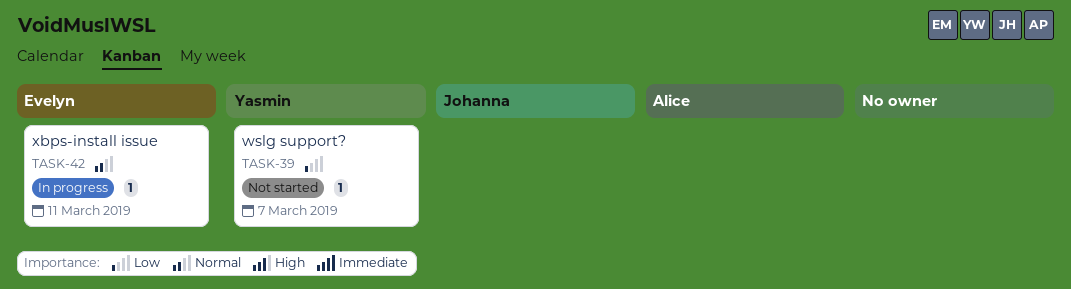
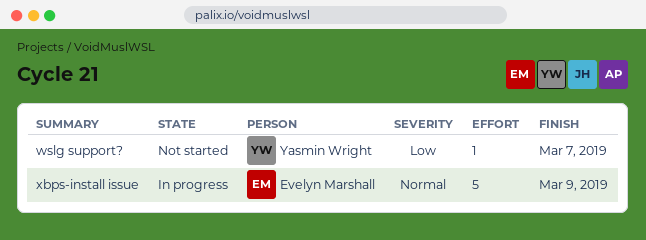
xbps-install issue, estimate: 1 -> 5
xbps-install issue, due: Mar 11 -> Mar 9

